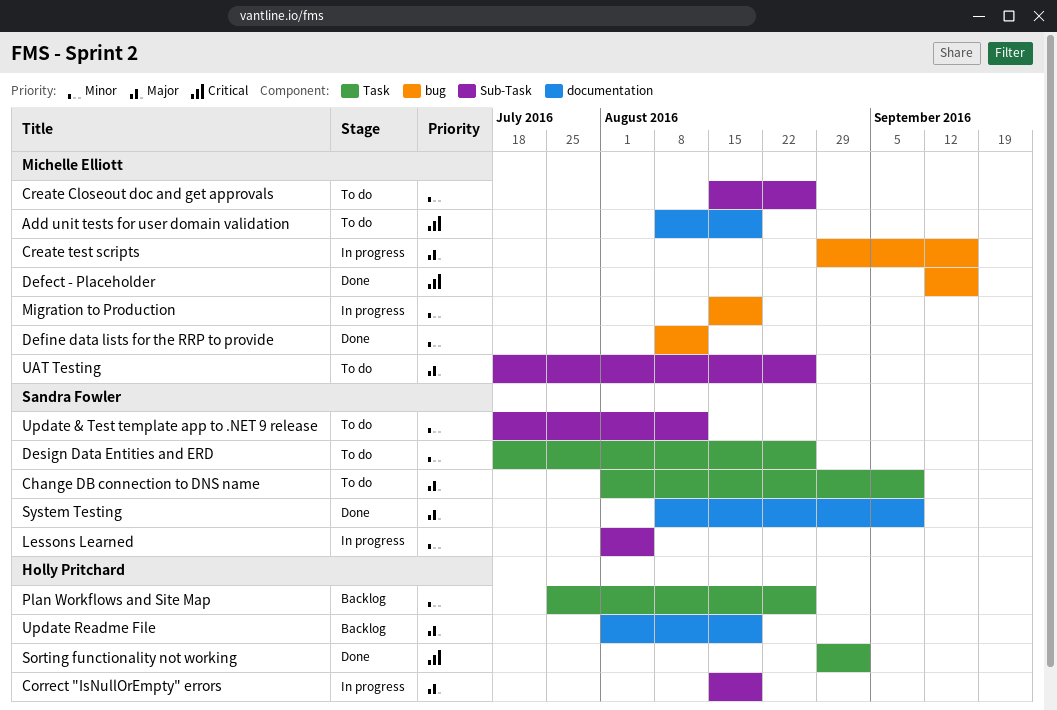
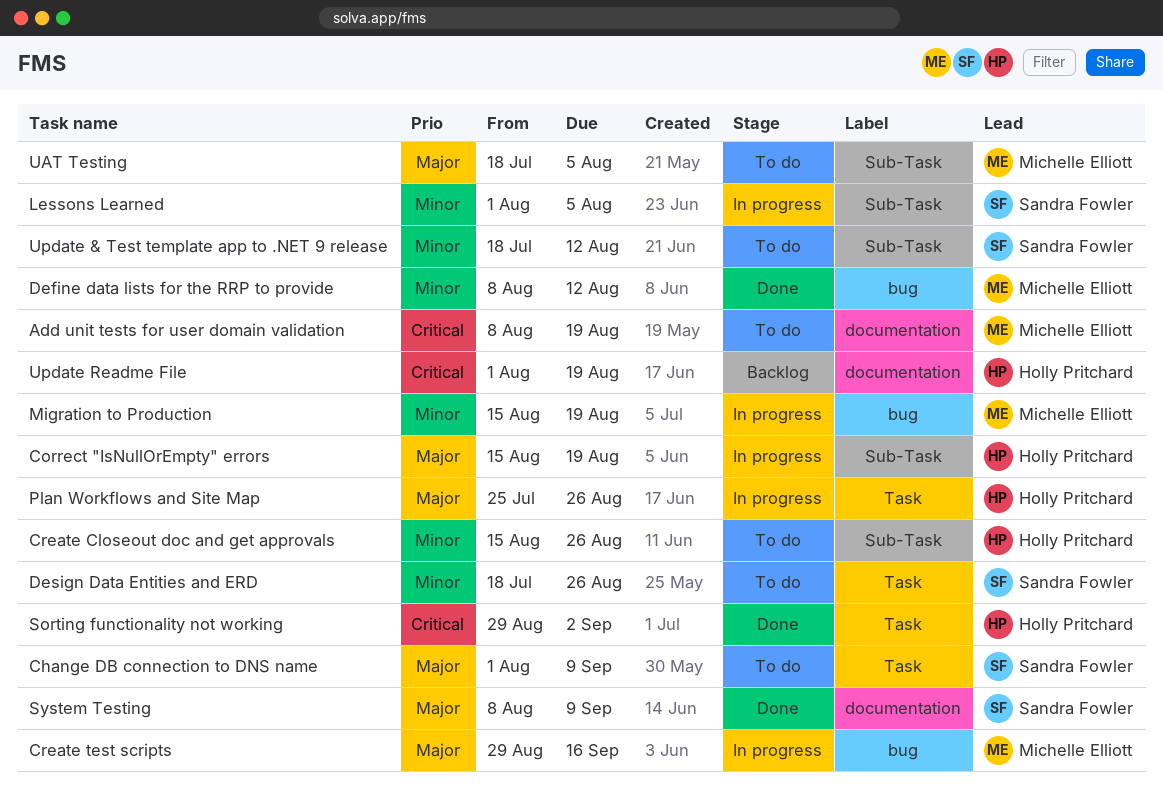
Create Closeout doc and get approvals, owner: Michelle Elliott -> Holly Pritchard
Defect - Placeholder: present -> none
Plan Workflows and Site Map, status: Backlog -> In progress
Plan Workflows and Site Map, priority: Minor -> Major
UAT Testing, due: Aug 26 -> Aug 5
Update Readme File, priority: Major -> Critical

